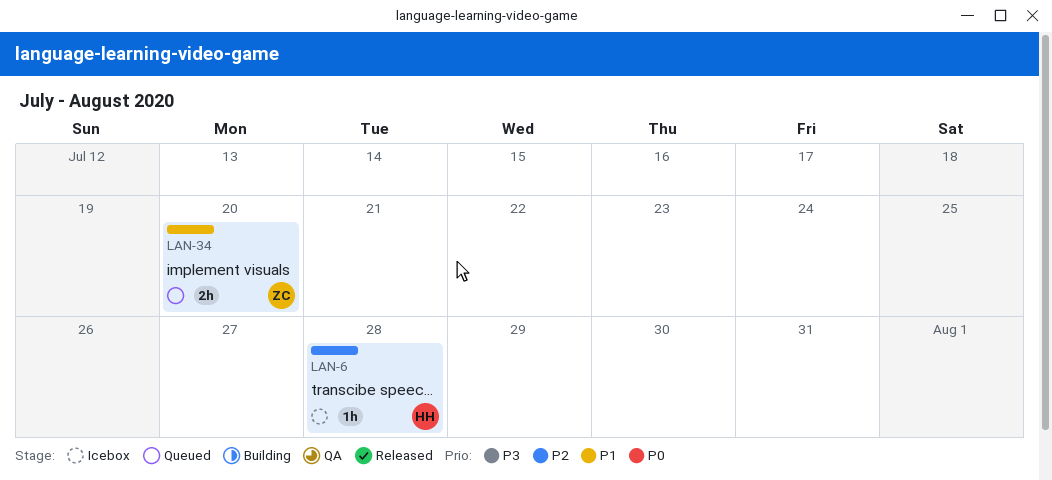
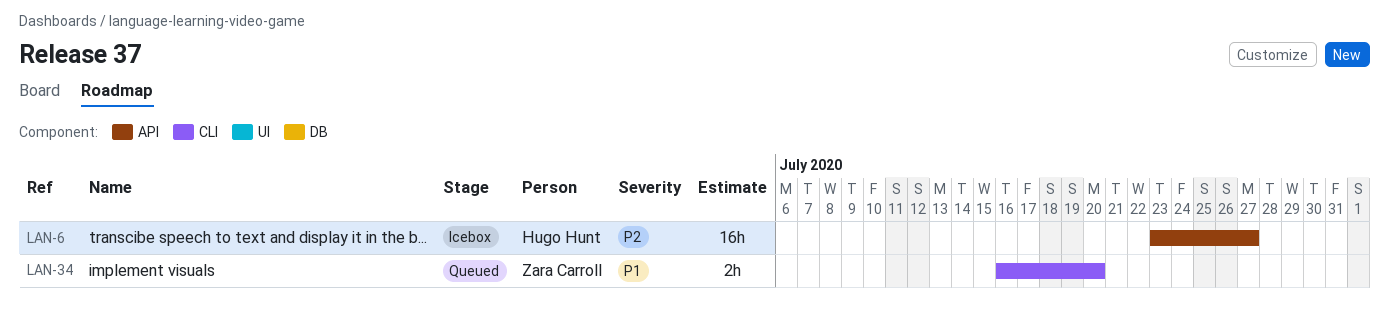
LAN-6, estimate: 1h -> 16h
LAN-6, due: Jul 28 -> Jul 27

